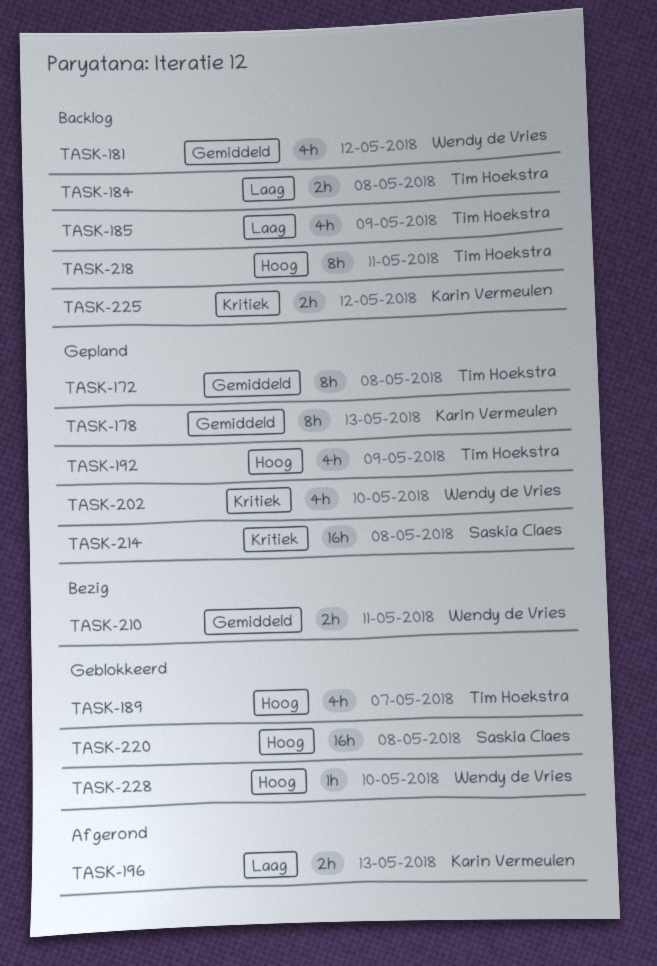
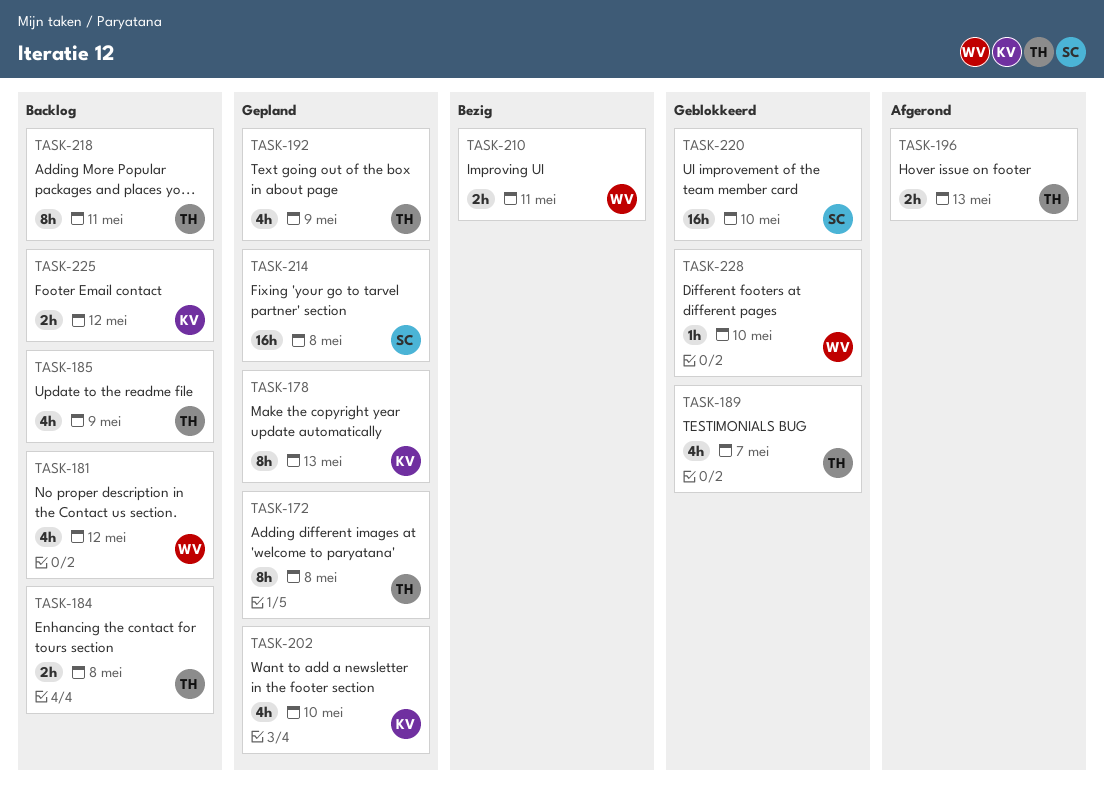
TASK-196, owner: Karin Vermeulen -> Tim Hoekstra
TASK-202, owner: Wendy de Vries -> Karin Vermeulen
TASK-220, day: May 8 -> May 10

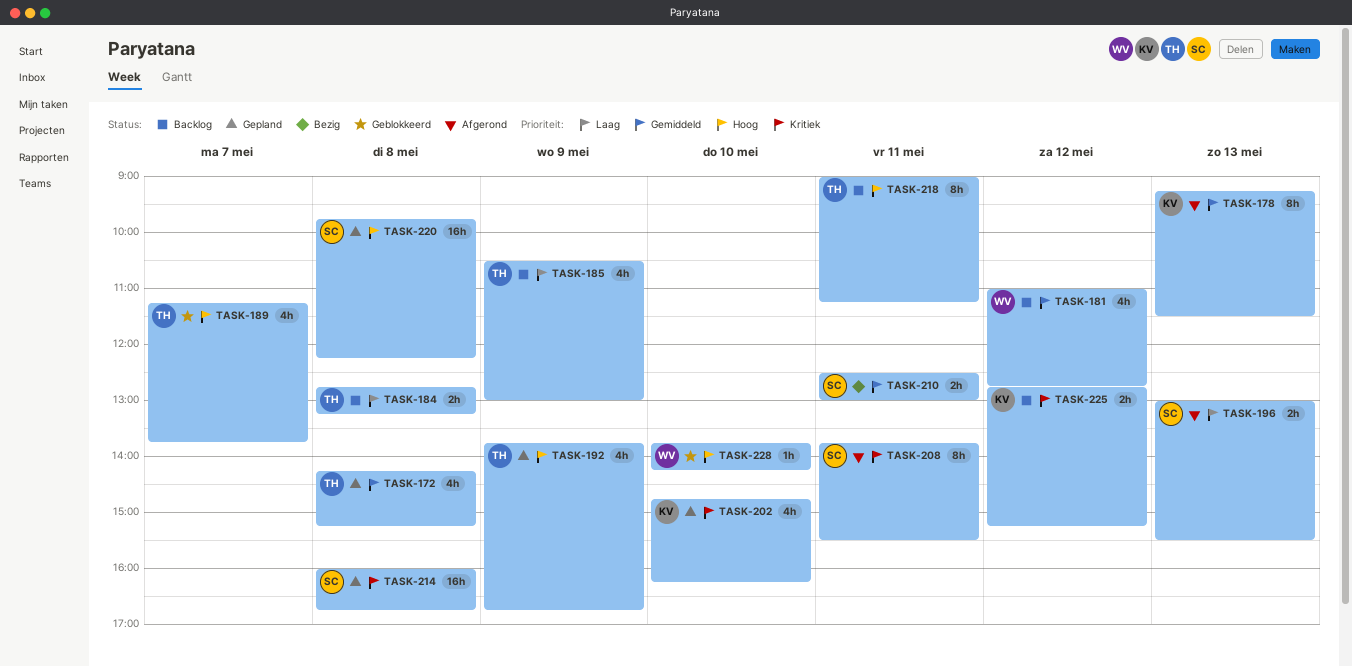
TASK-172, estimate: 8h -> 4h
TASK-178, status: Gepland -> Afgerond
TASK-196, owner: TH -> SC
TASK-208: none -> present
TASK-210, owner: WV -> SC
TASK-220, status: Geblokkeerd -> Gepland
TASK-220, day: May 10 -> May 8

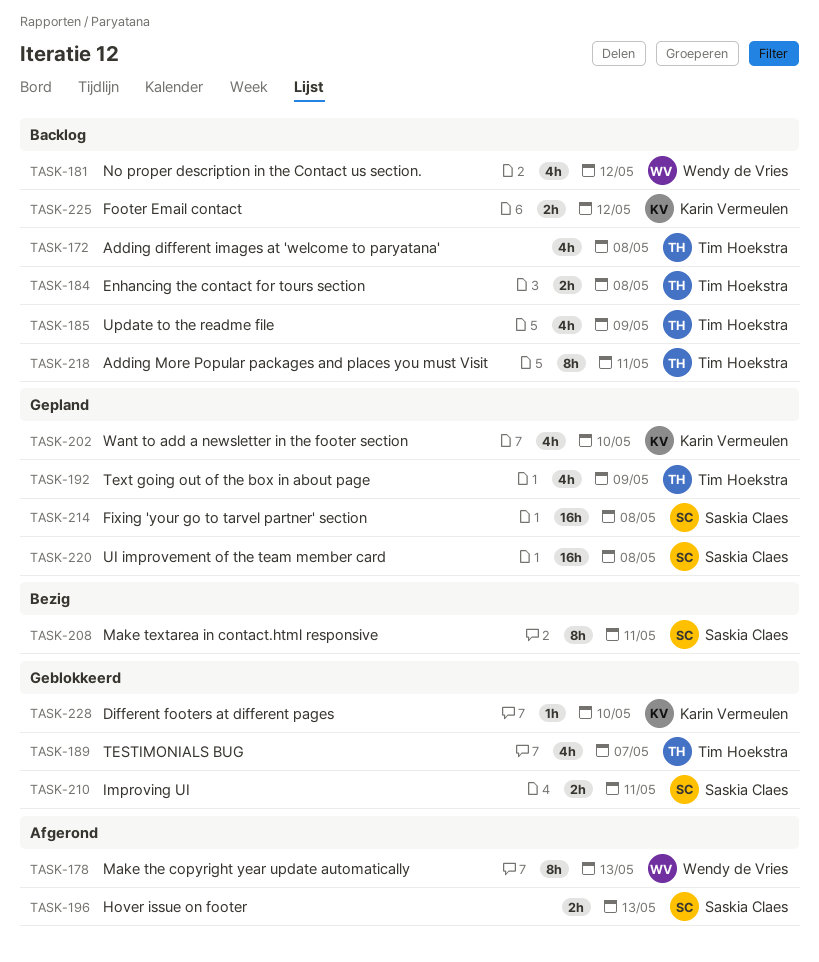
TASK-172, status: Gepland -> Backlog
TASK-178, owner: Karin Vermeulen -> Wendy de Vries
TASK-208, status: Afgerond -> Bezig
TASK-210, status: Bezig -> Geblokkeerd
TASK-228, owner: Wendy de Vries -> Karin Vermeulen

